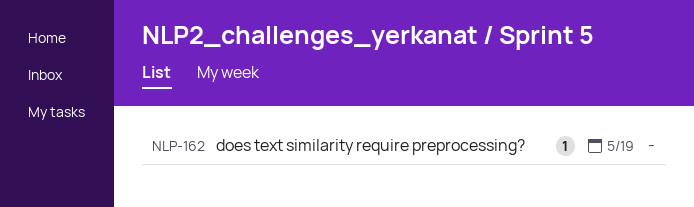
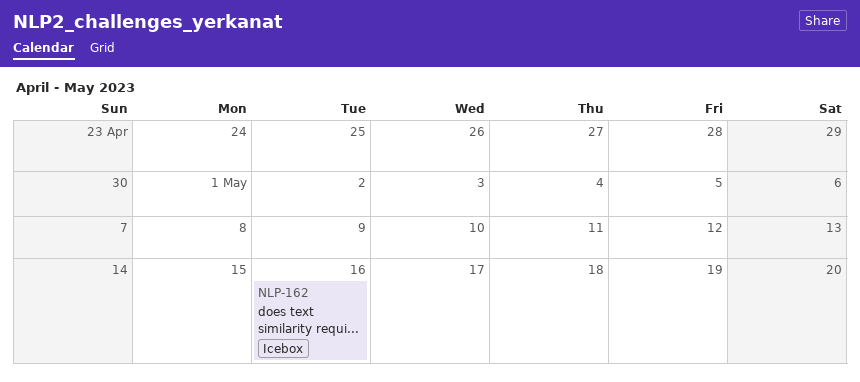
NLP-162, due: May 19 -> May 16

